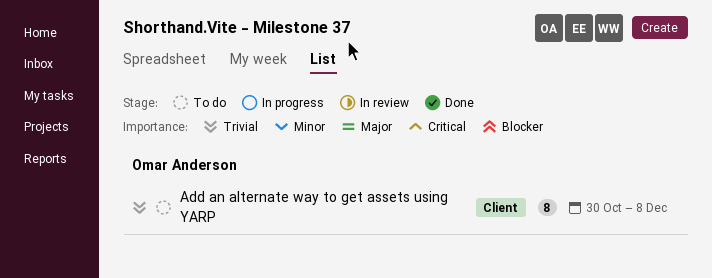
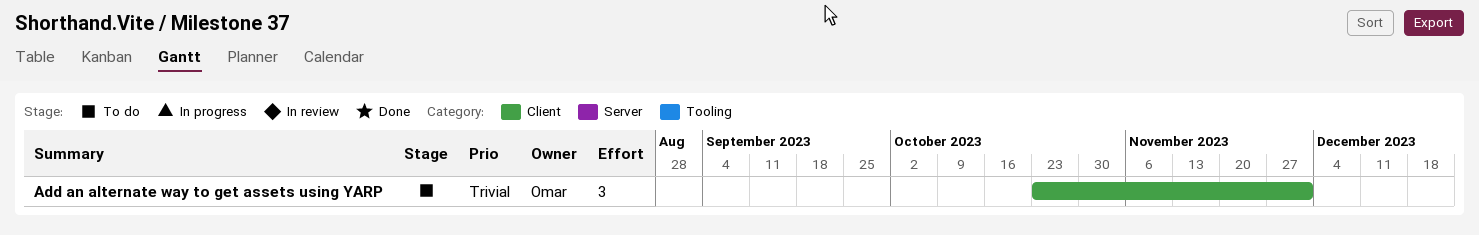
Add an alternate way to get assets using YARP, estimate: 8 -> 3
Add an alternate way to get assets using YARP, start: Oct 30 -> Oct 23
Add an alternate way to get assets using YARP, due: Dec 8 -> Dec 1

